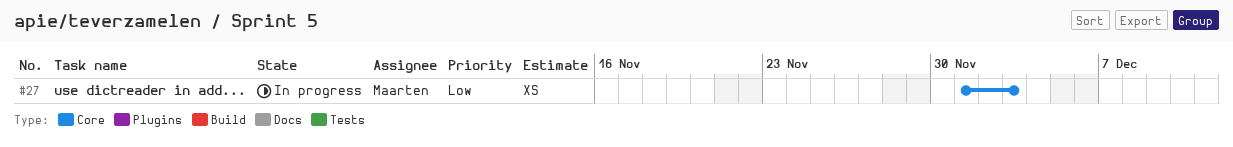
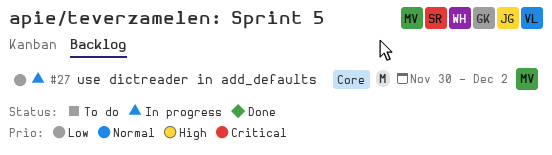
#27, estimate: XS -> M
#27, start: Dec 1 -> Nov 30
#27, due: Dec 3 -> Dec 2

